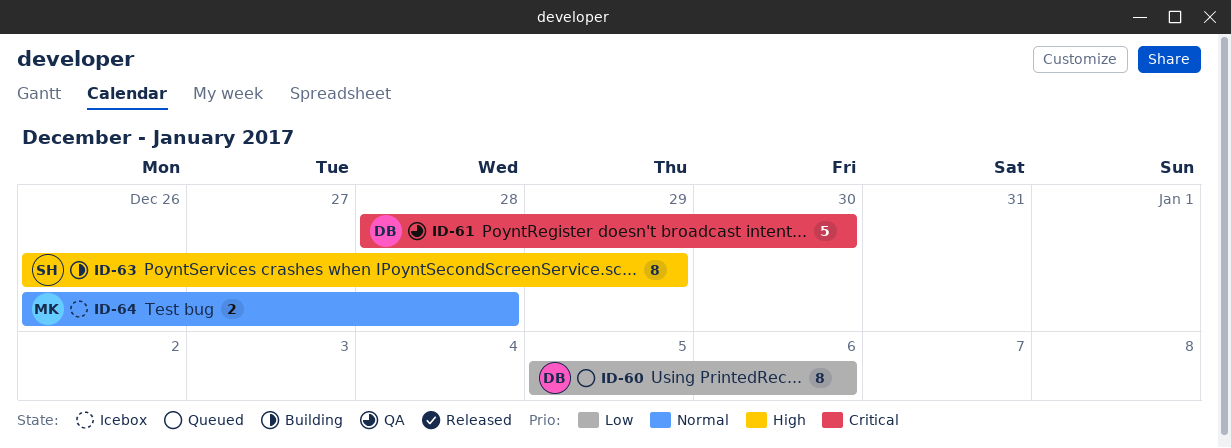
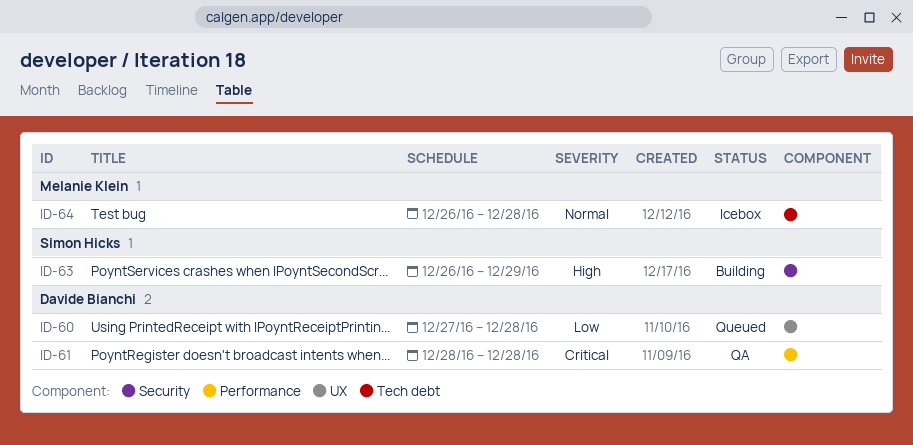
ID-60, start: Jan 5 -> Dec 27
ID-60, due: Jan 6 -> Dec 28
ID-61, due: Dec 30 -> Dec 28

